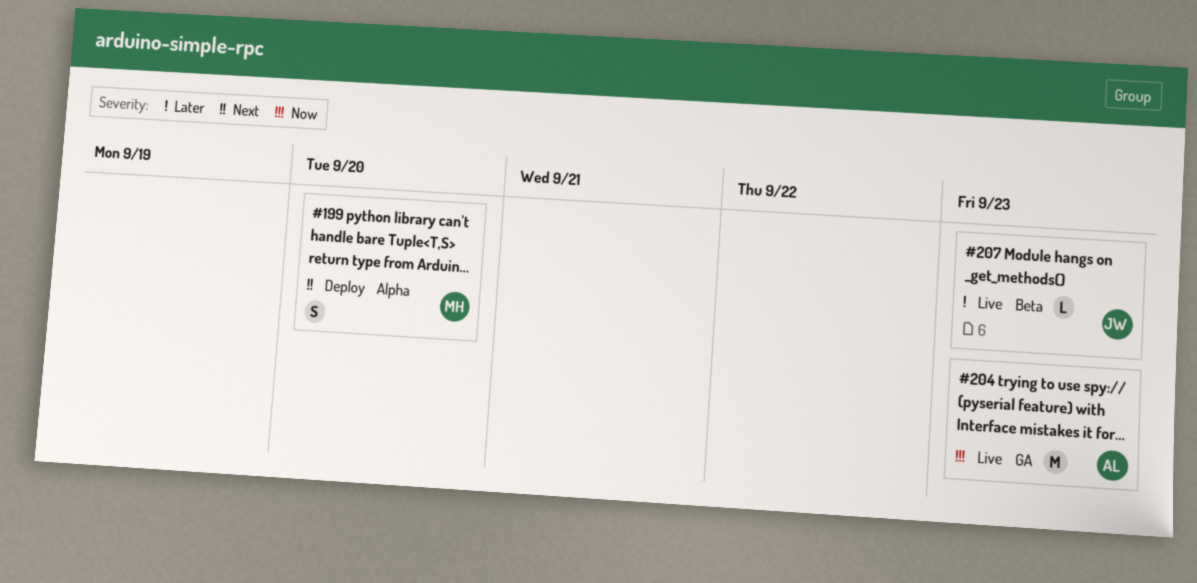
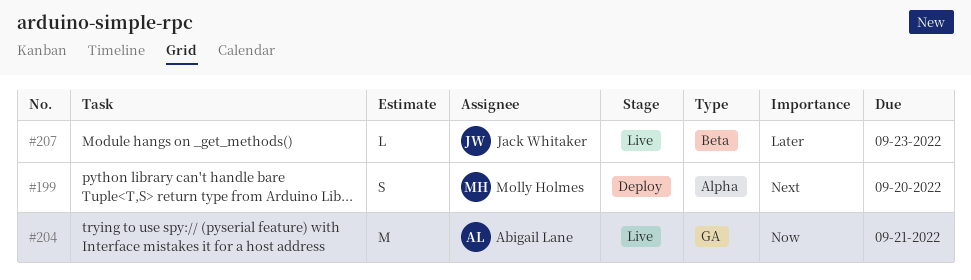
#204, due: Sep 23 -> Sep 21

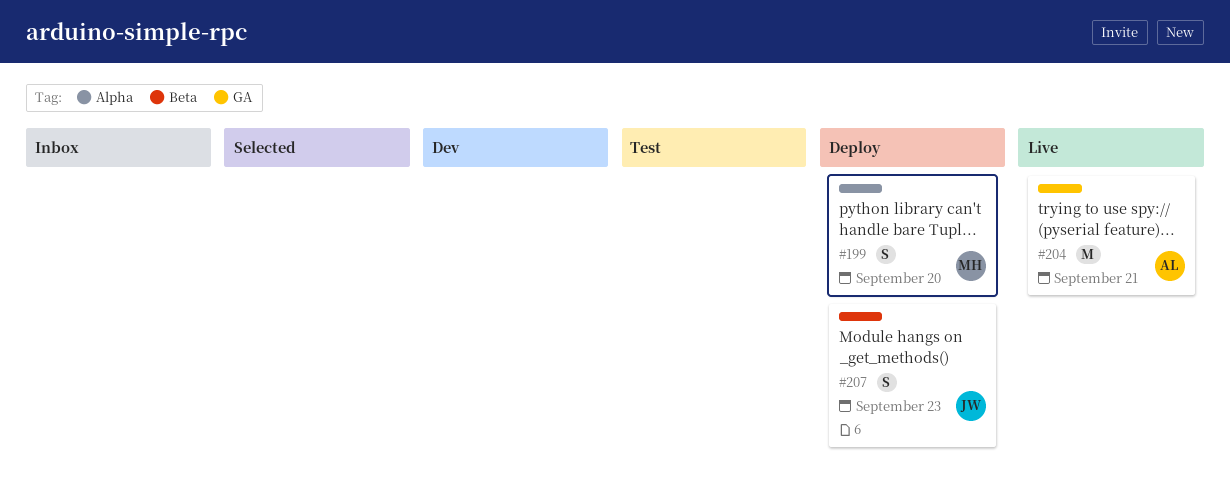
#207, status: Live -> Deploy
#207, estimate: L -> S

